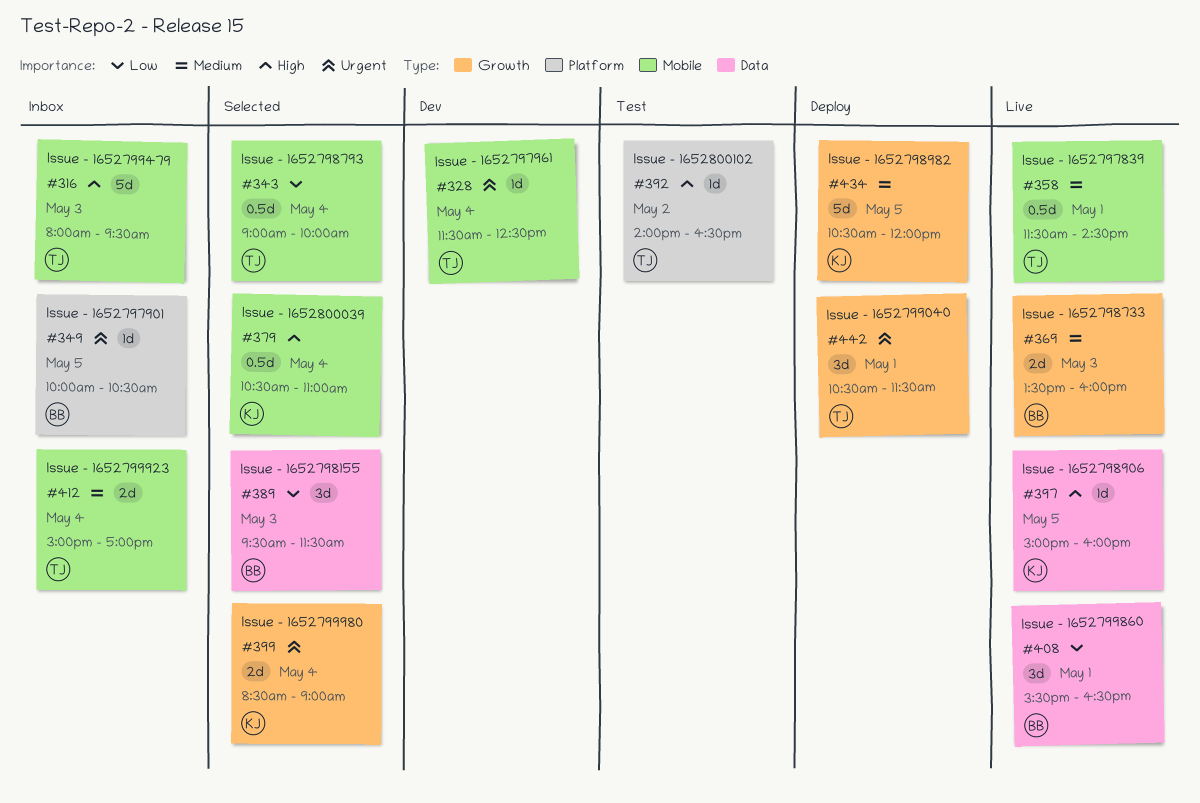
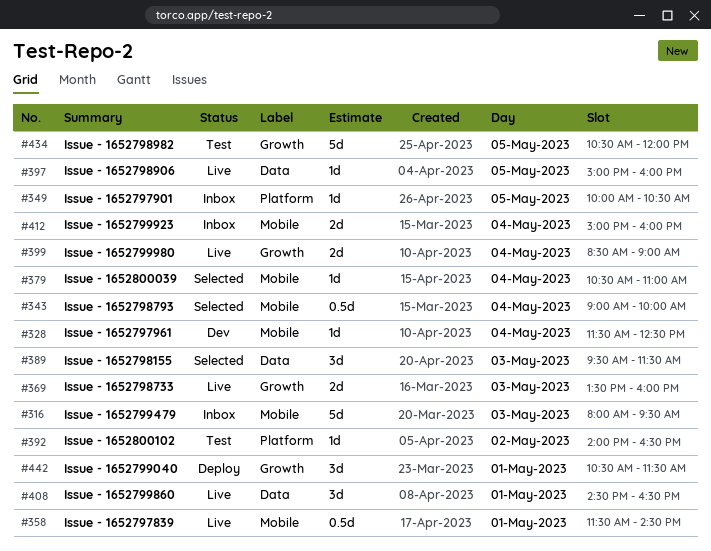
#379, estimate: 0.5d -> 1d
#399, status: Selected -> Live
#408, begins: 15:30 -> 14:30
#412, ends: 17:00 -> 16:00
#434, status: Deploy -> Test

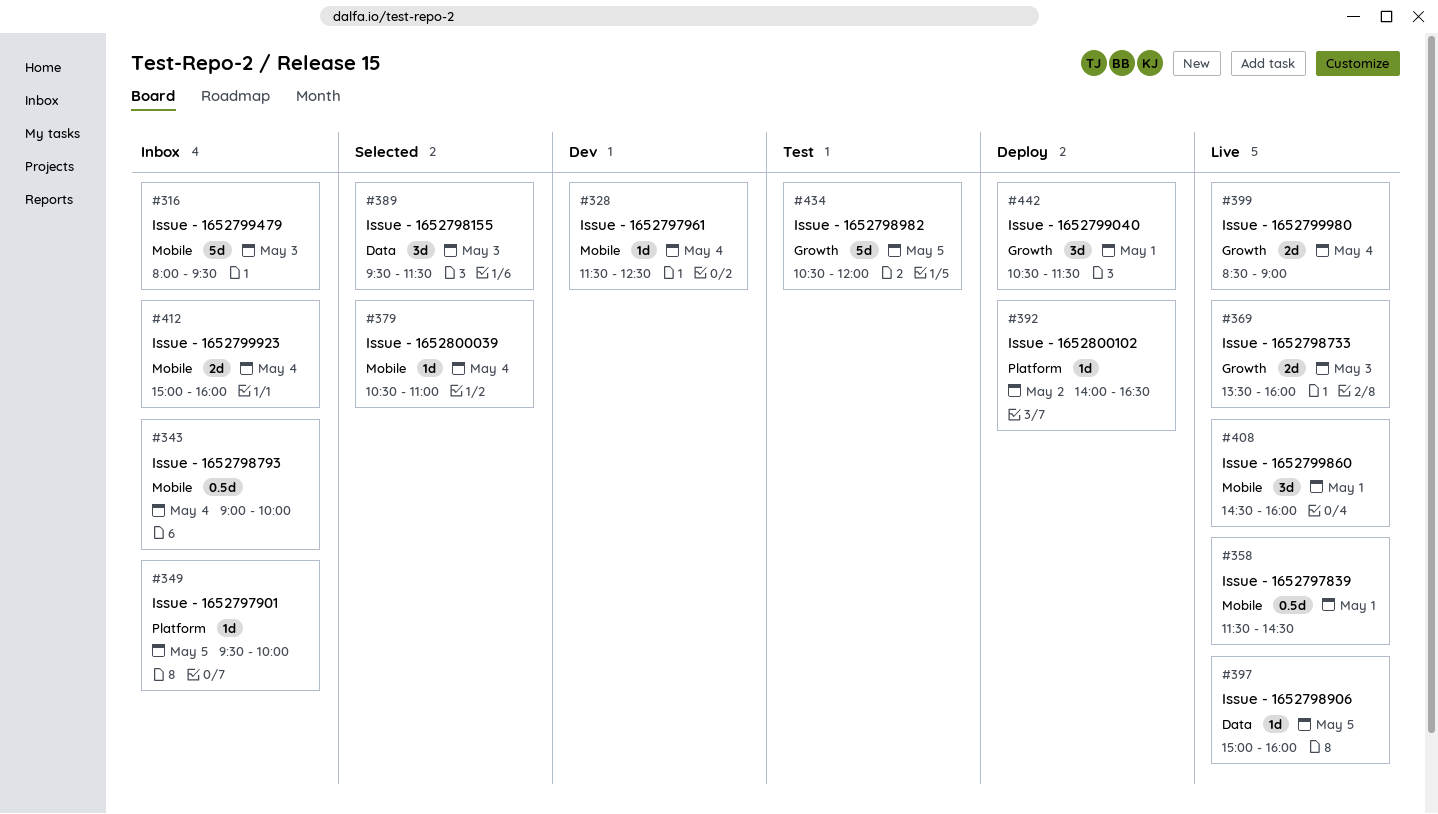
#343, status: Selected -> Inbox
#349, begins: 10:00 -> 09:30
#349, ends: 10:30 -> 10:00
#392, status: Test -> Deploy
#408, label: Data -> Mobile
#408, ends: 16:30 -> 16:00

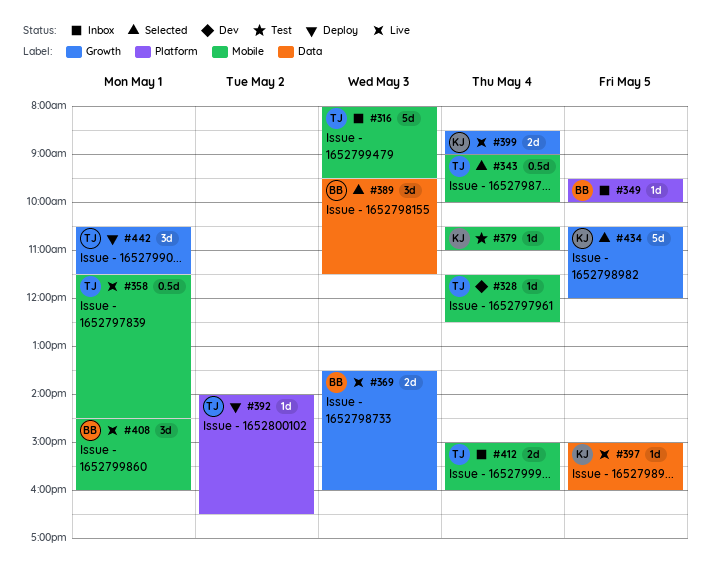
#343, status: Inbox -> Selected
#379, status: Selected -> Test
#434, status: Test -> Selected

